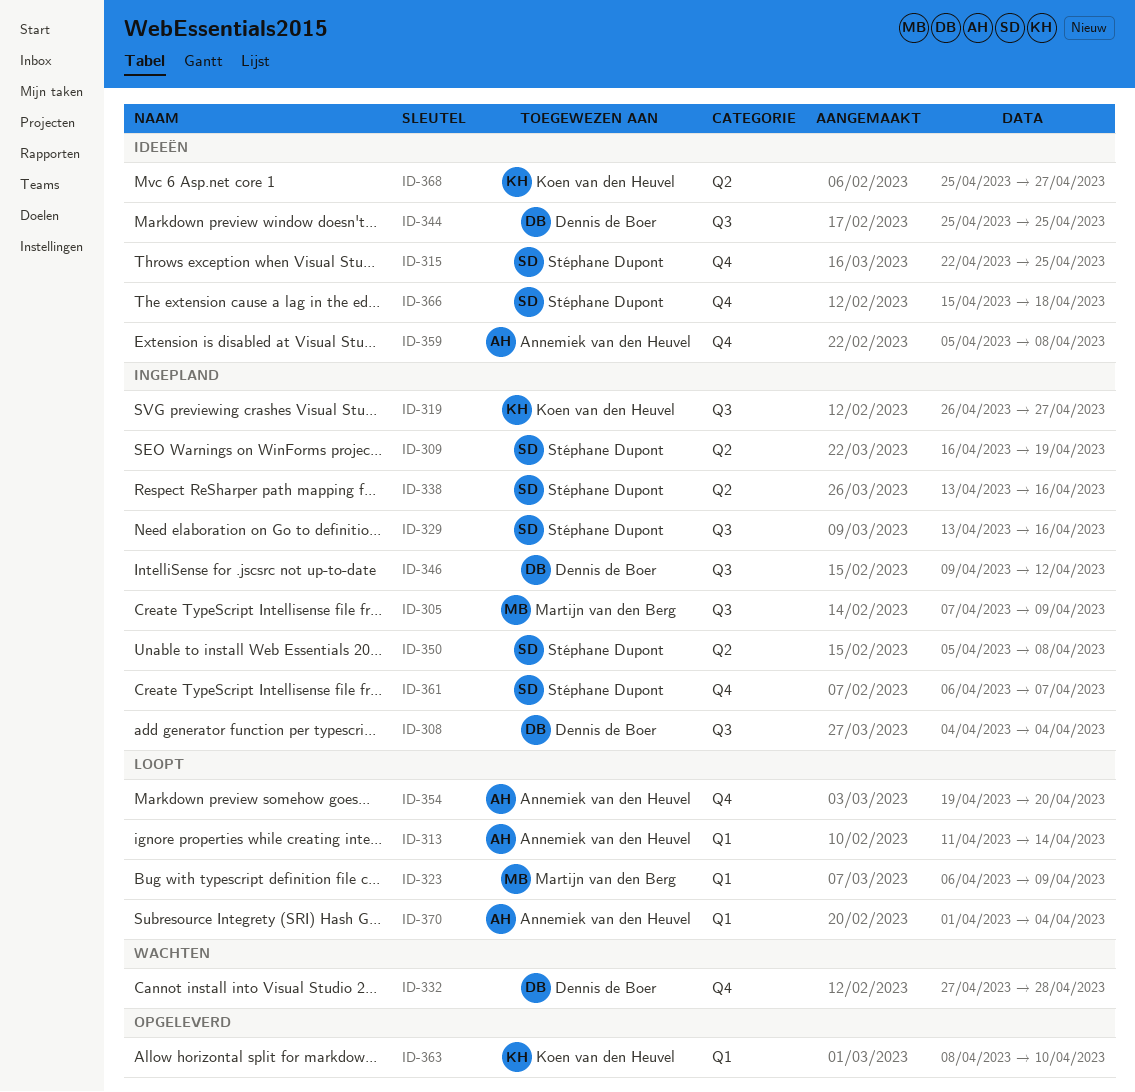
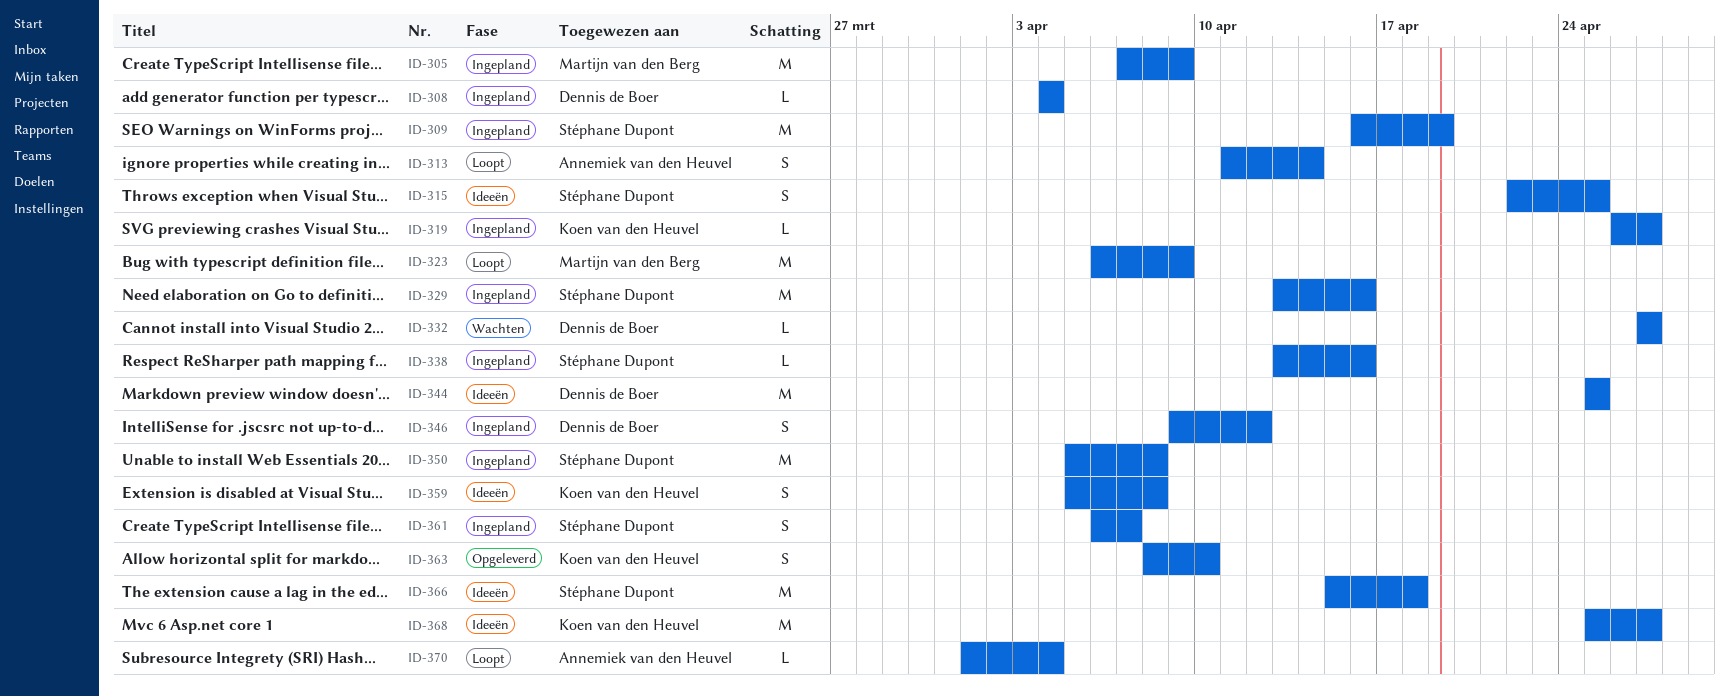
ID-332, due: Apr 28 -> Apr 27
ID-354: present -> none
ID-359, owner: Annemiek van den Heuvel -> Koen van den Heuvel

